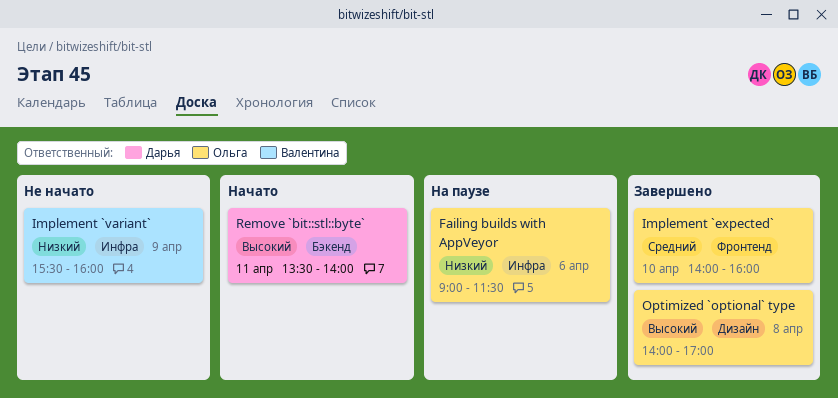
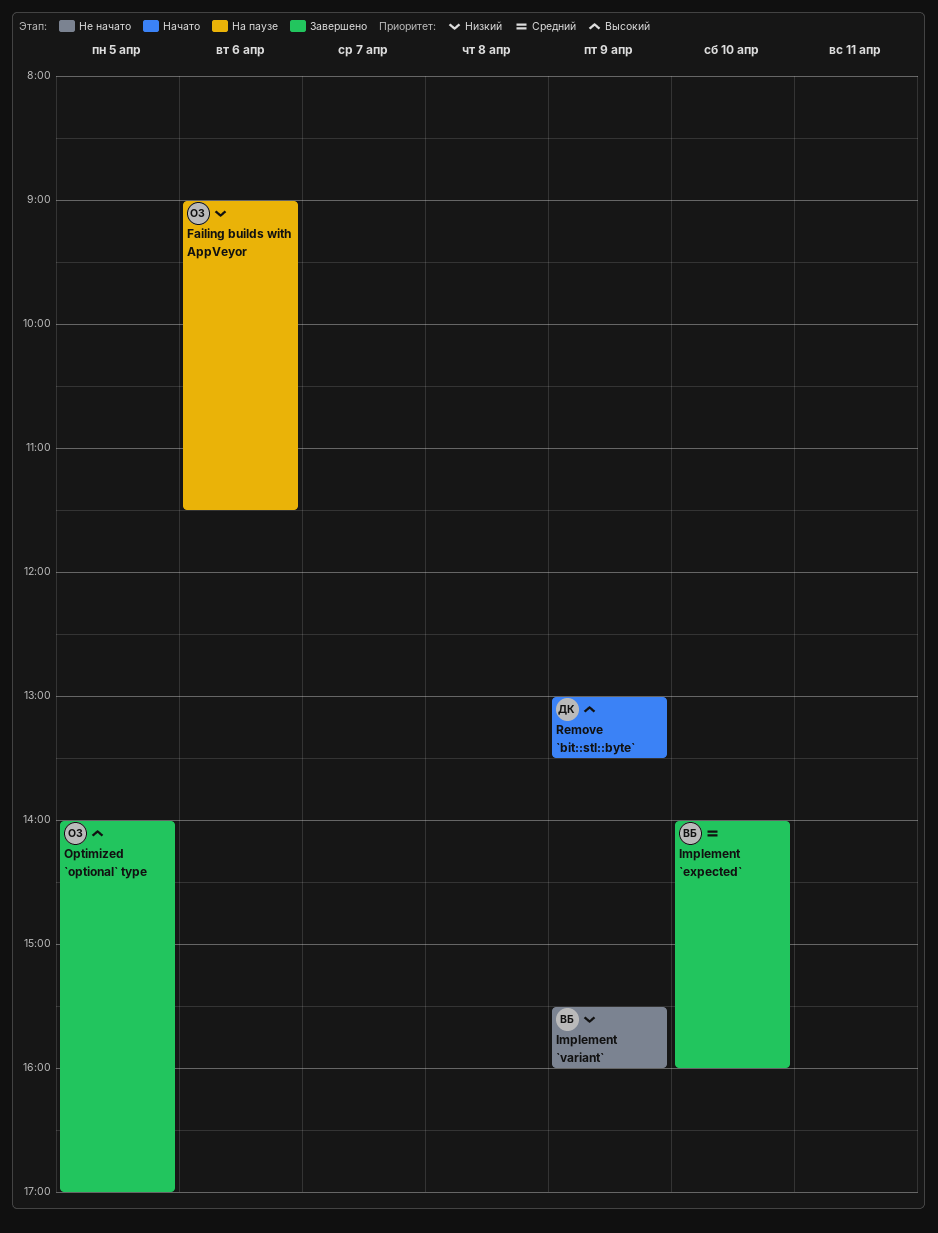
Implement `expected`, owner: Ольга -> Валентина
Optimized `optional` type, day: Apr 8 -> Apr 5
Remove `bit::stl::byte`, day: Apr 11 -> Apr 9
Remove `bit::stl::byte`, begins: 13:30 -> 13:00
Remove `bit::stl::byte`, ends: 14:00 -> 13:30

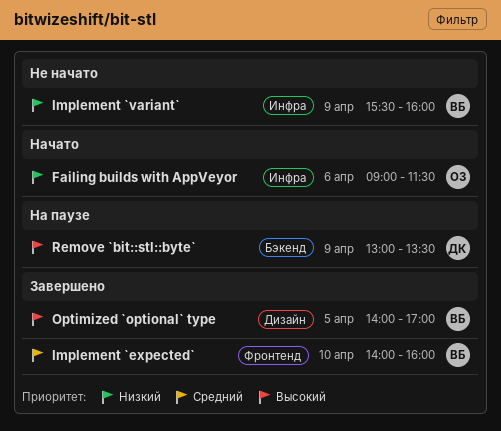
Failing builds with AppVeyor, status: На паузе -> Начато
Optimized `optional` type, owner: ОЗ -> ВБ
Remove `bit::stl::byte`, status: Начато -> На паузе

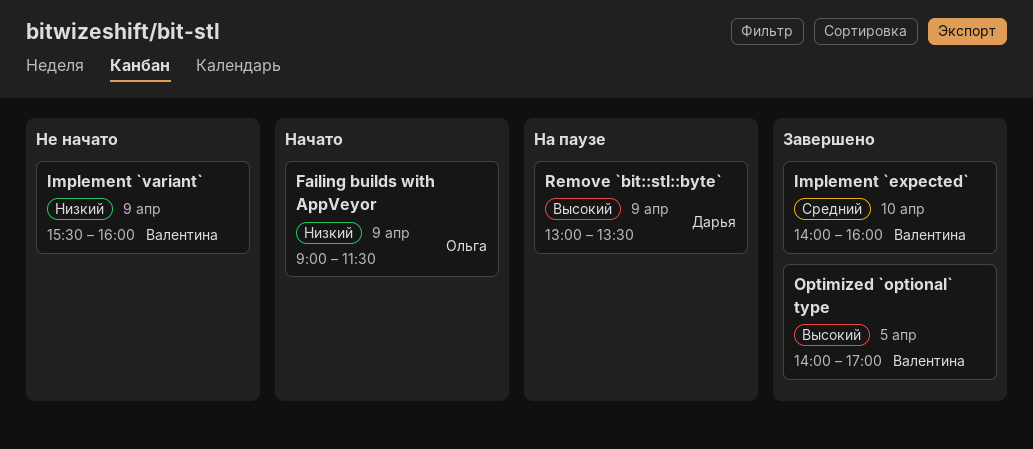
Failing builds with AppVeyor, day: Apr 6 -> Apr 9

